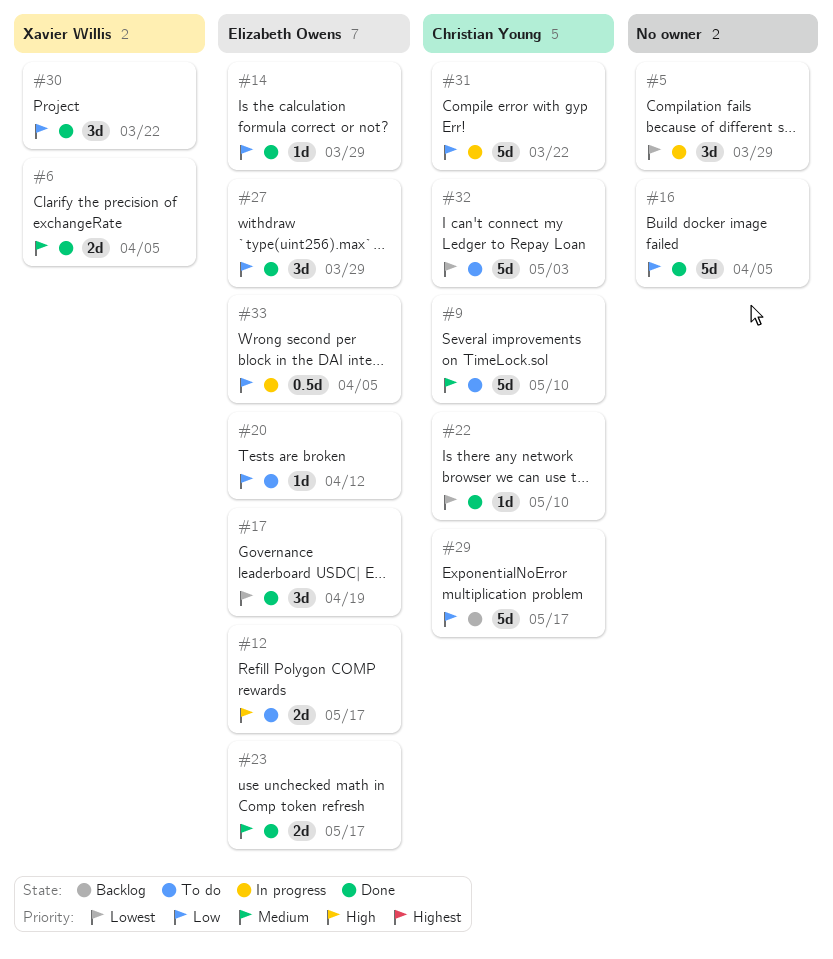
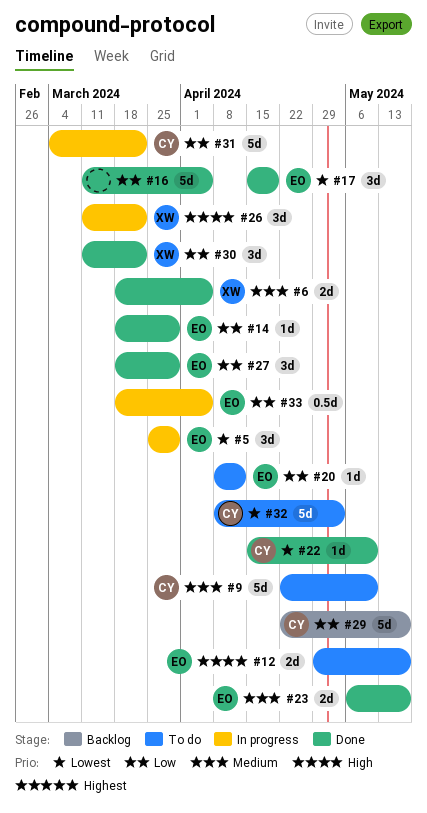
#5, owner: none -> Elizabeth Owens
#26: none -> present

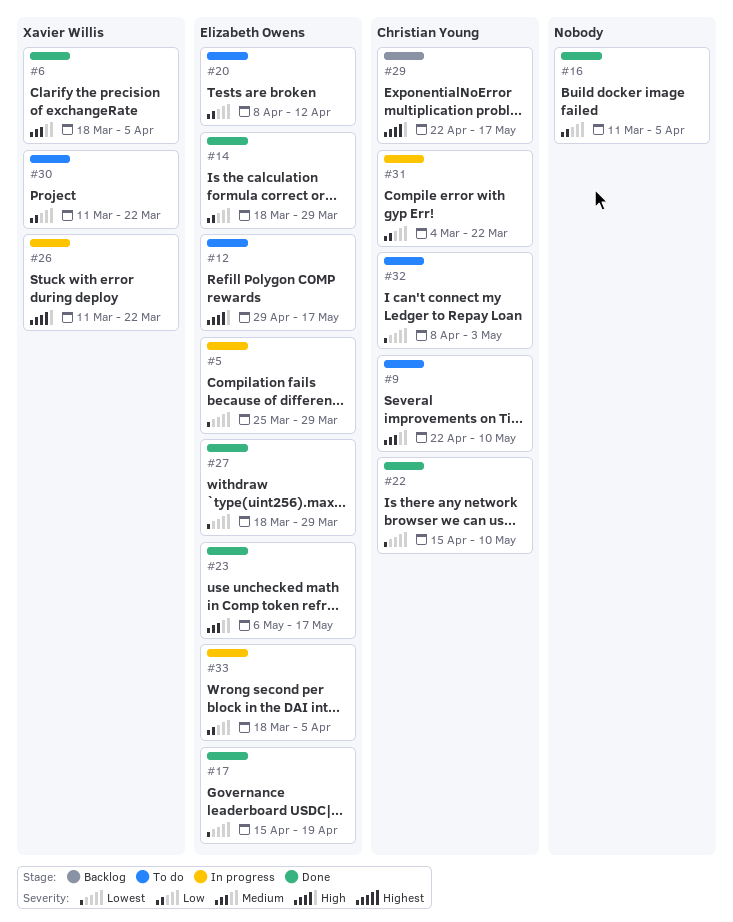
#27, priority: Low -> Lowest
#29, priority: Low -> High
#30, status: Done -> To do

